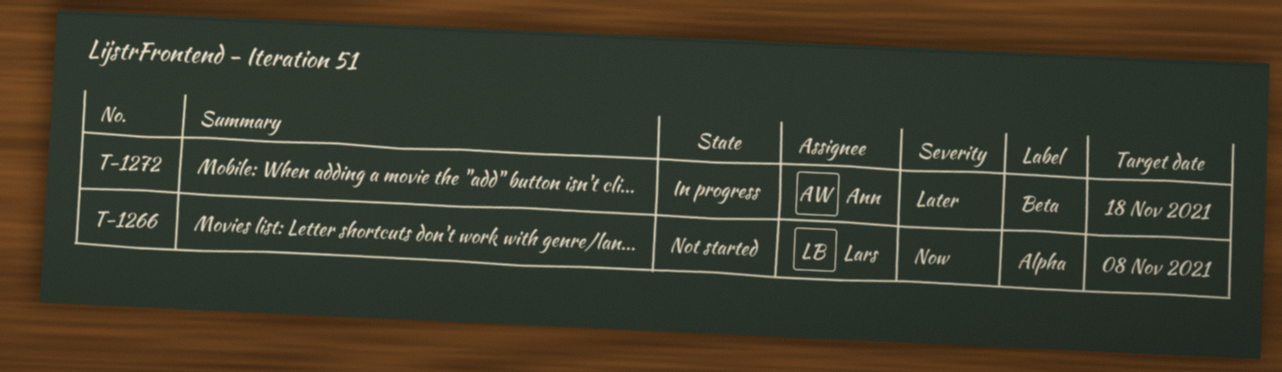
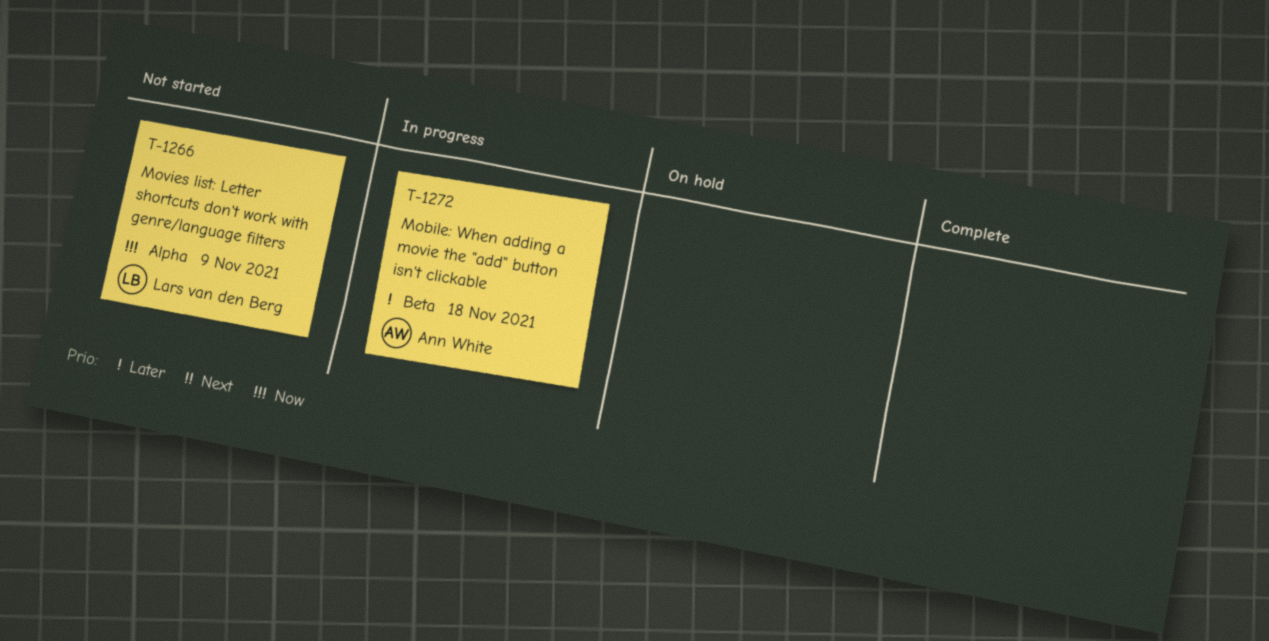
T-1266, due: Nov 8 -> Nov 9

